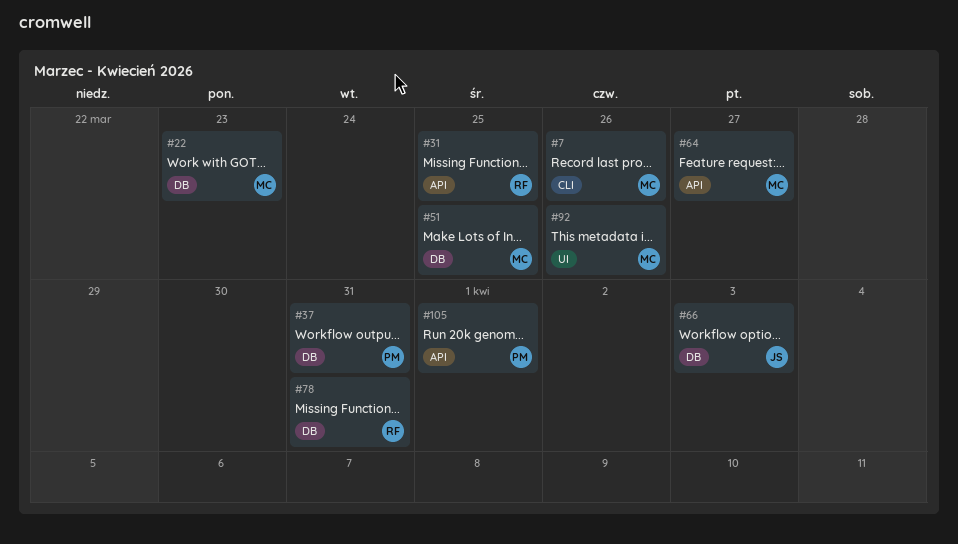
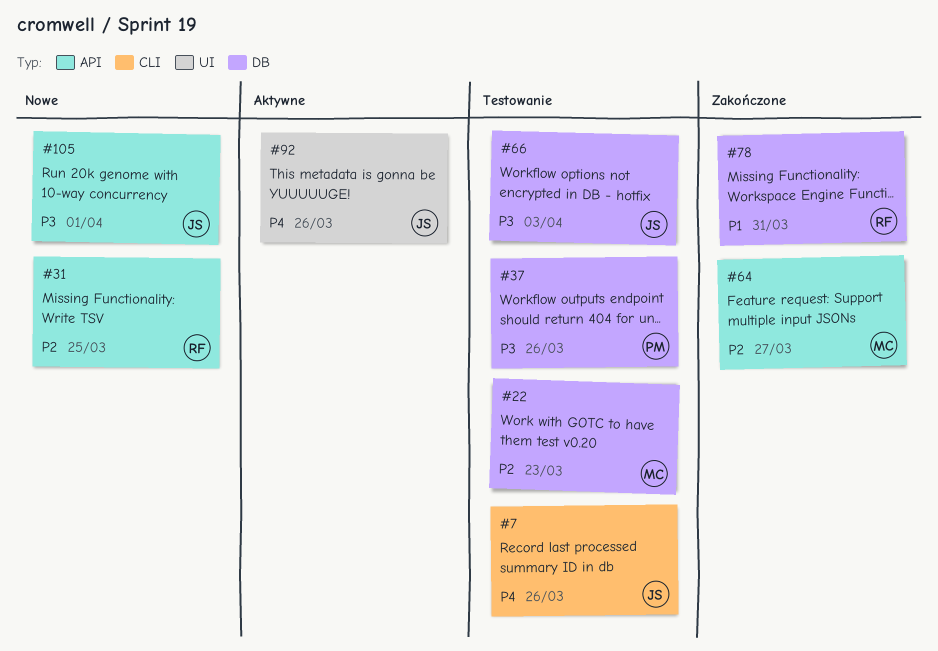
#7, owner: MC -> JS
#37, due: Mar 31 -> Mar 26
#51: present -> none
#92, owner: MC -> JS
#105, owner: PM -> JS

